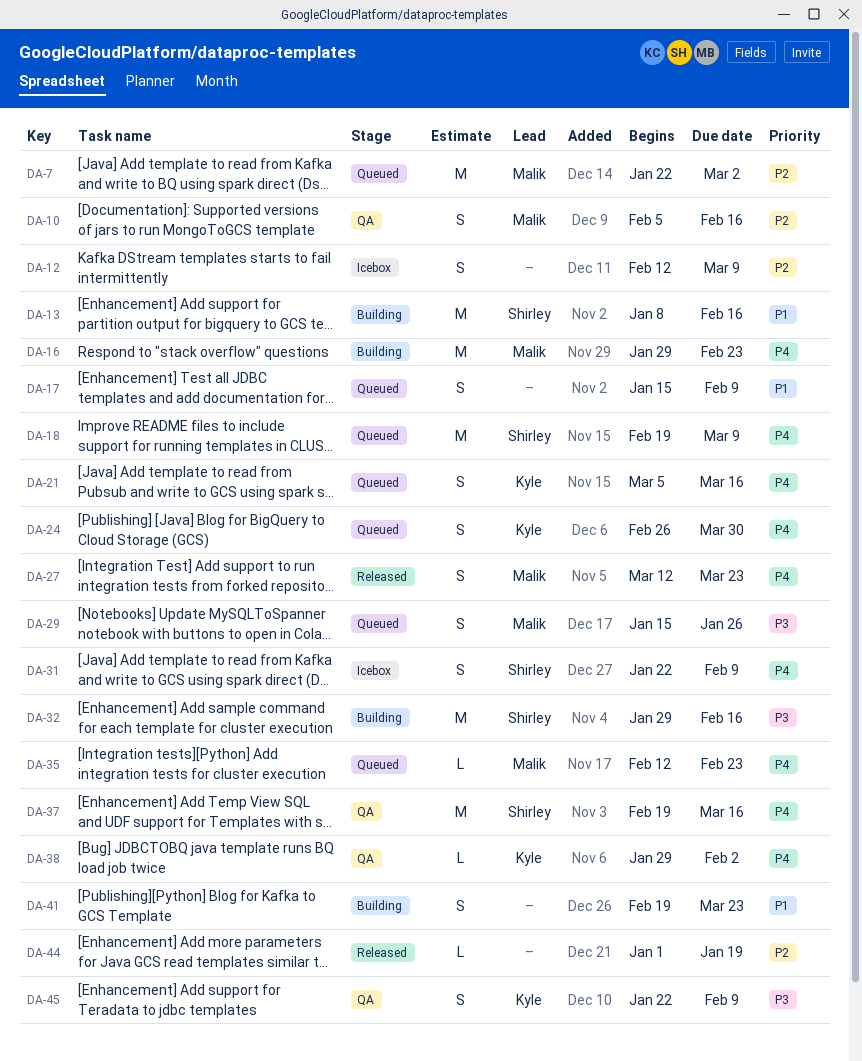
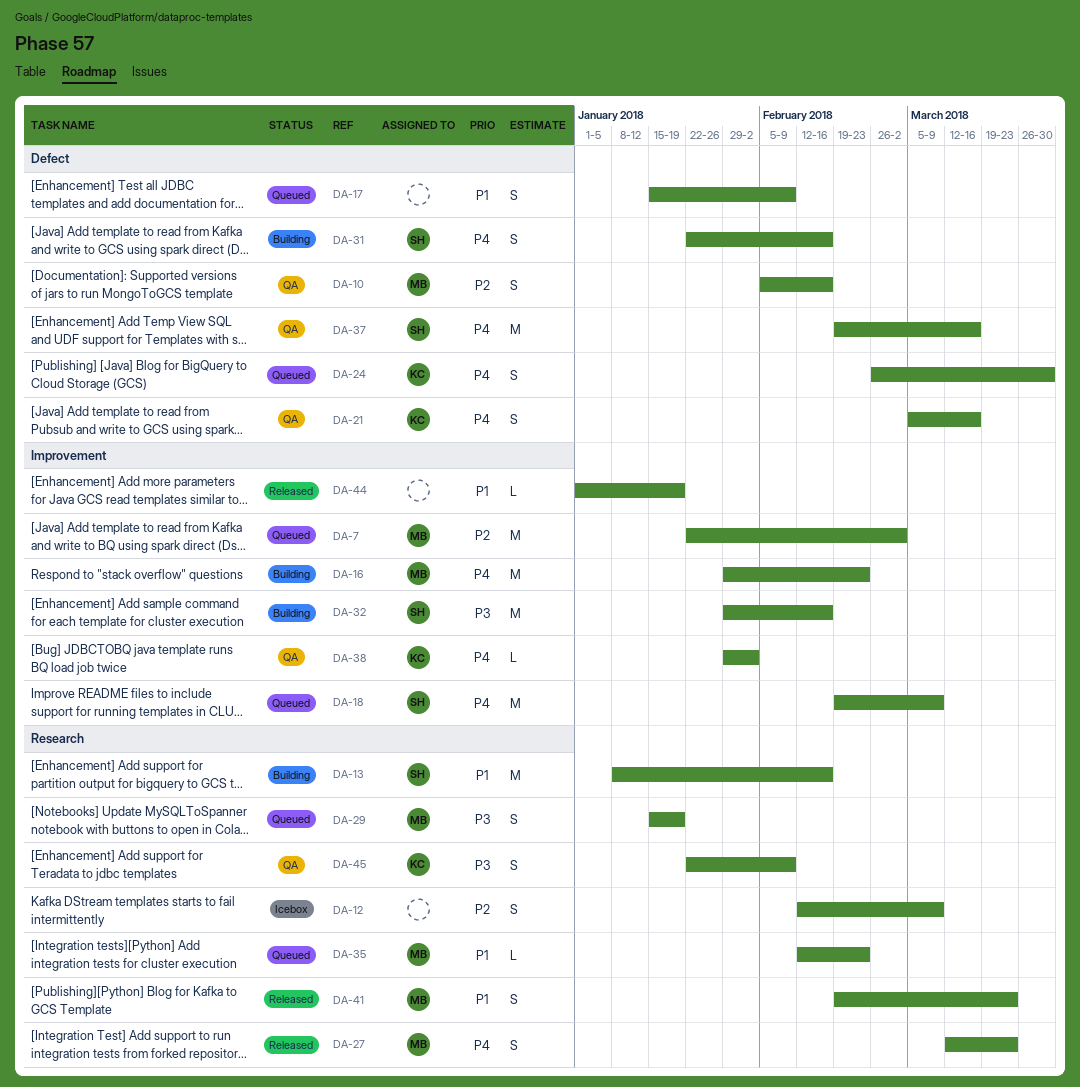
DA-21, status: Queued -> QA
DA-29, due: Jan 26 -> Jan 19
DA-31, status: Icebox -> Building
DA-31, due: Feb 9 -> Feb 16
DA-35, priority: P4 -> P1
DA-41, status: Building -> Released
DA-41, owner: none -> Malik
DA-44, priority: P2 -> P1

